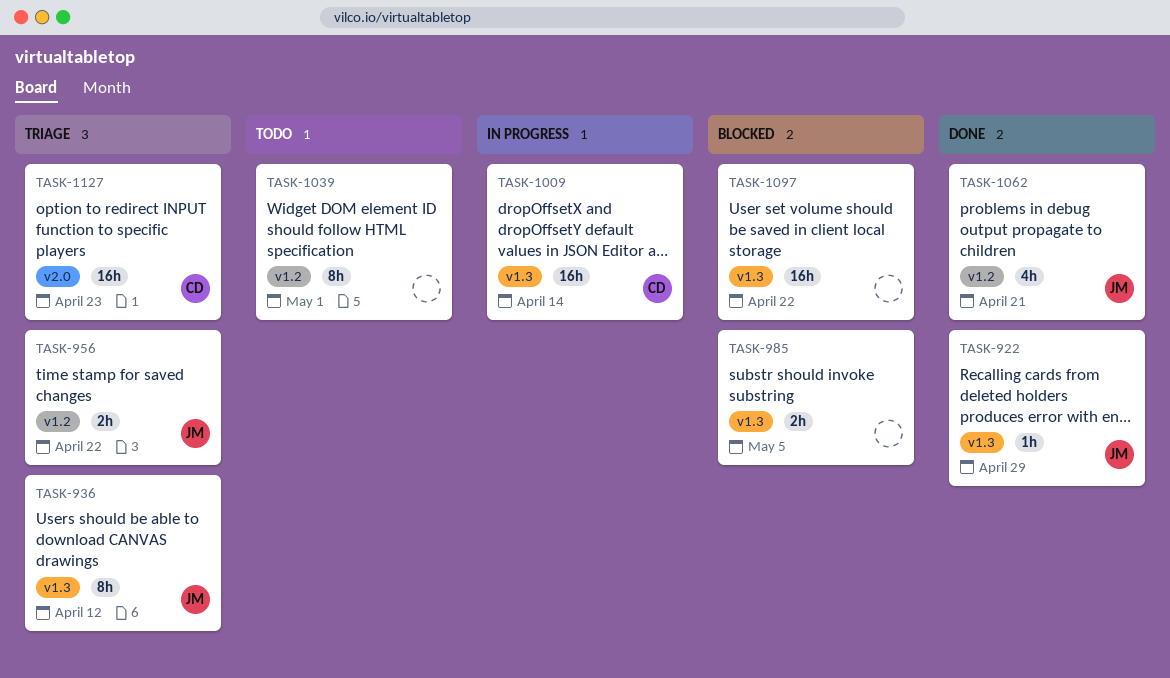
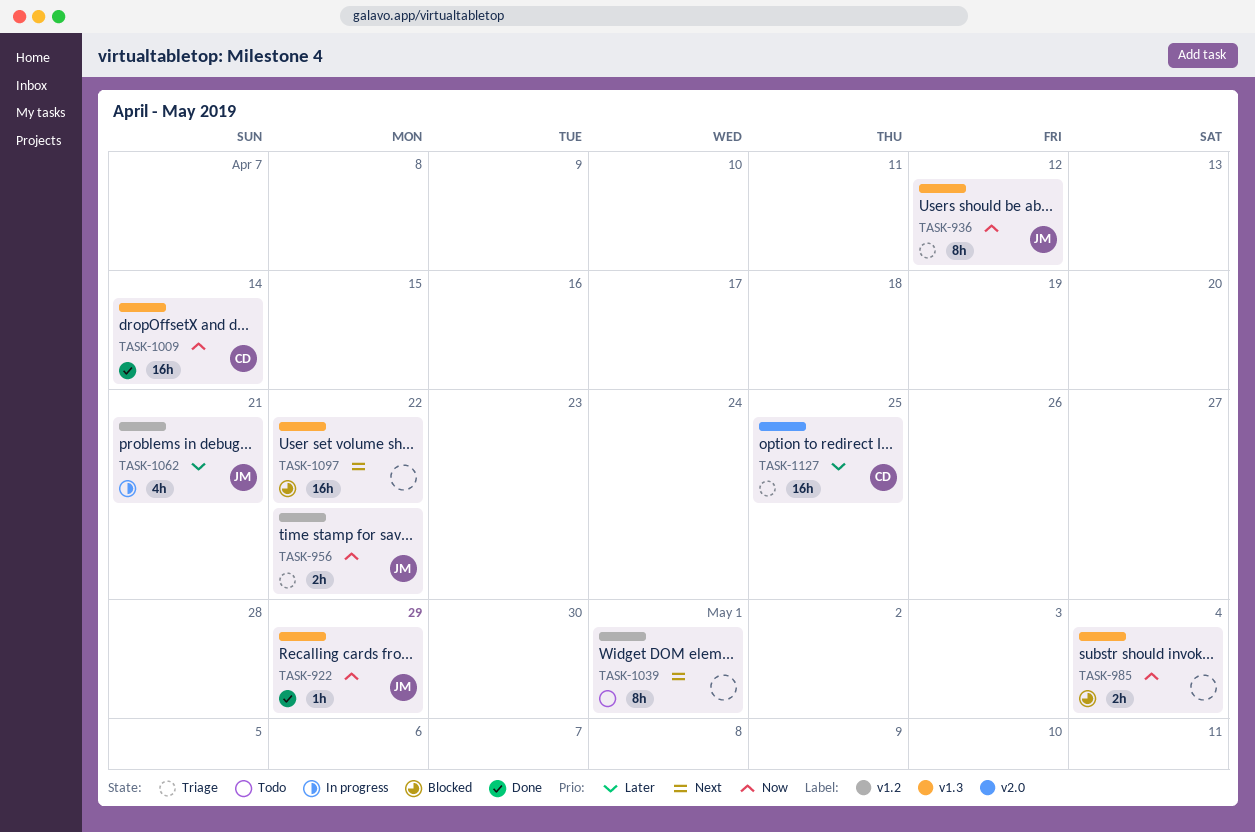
TASK-985, due: May 5 -> May 4
TASK-1009, status: In progress -> Done
TASK-1062, status: Done -> In progress
TASK-1127, due: Apr 23 -> Apr 25

